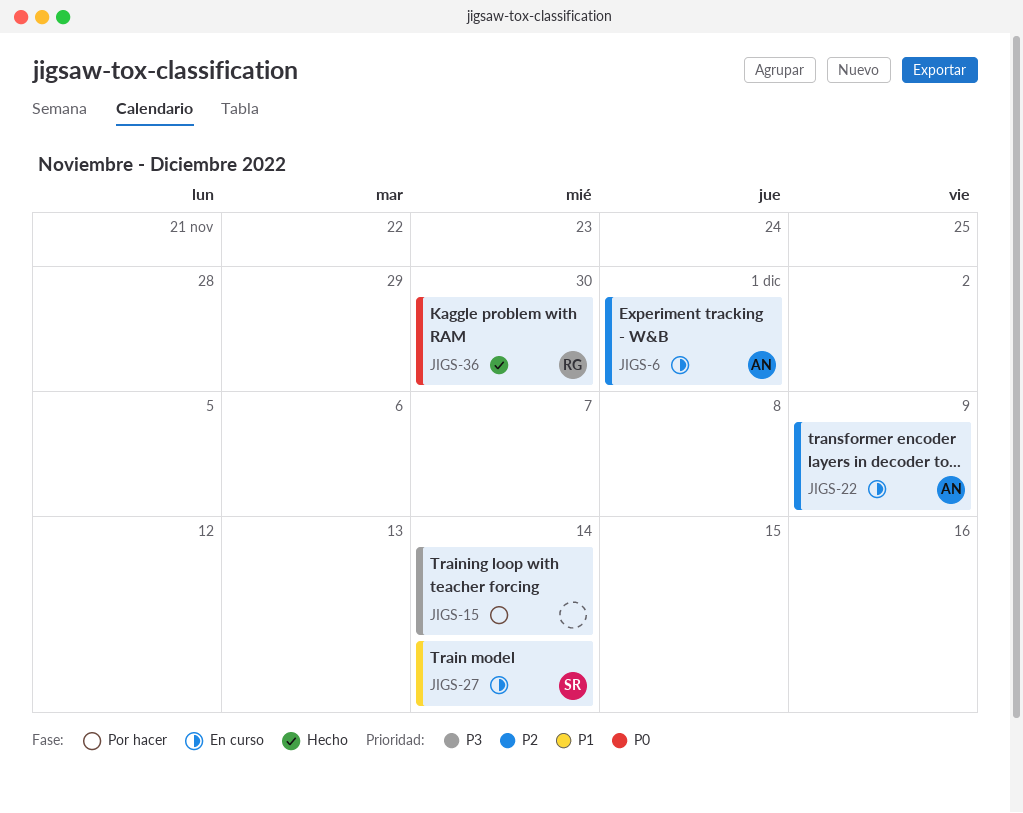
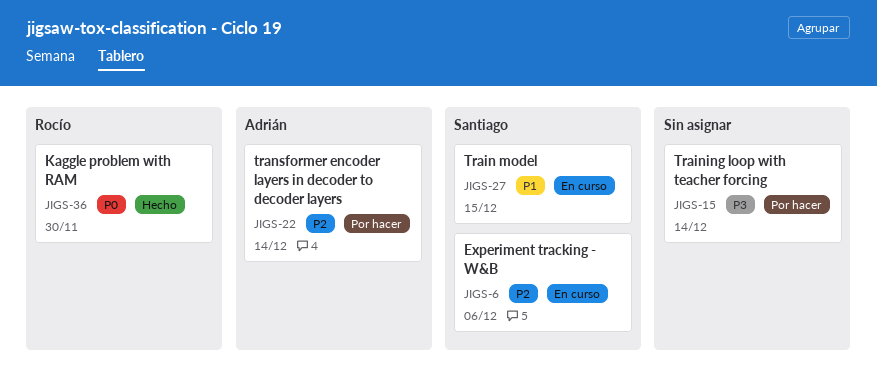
JIGS-6, owner: Adrián -> Santiago
JIGS-6, due: Dec 1 -> Dec 6
JIGS-22, status: En curso -> Por hacer
JIGS-22, due: Dec 9 -> Dec 14
JIGS-27, due: Dec 14 -> Dec 15

